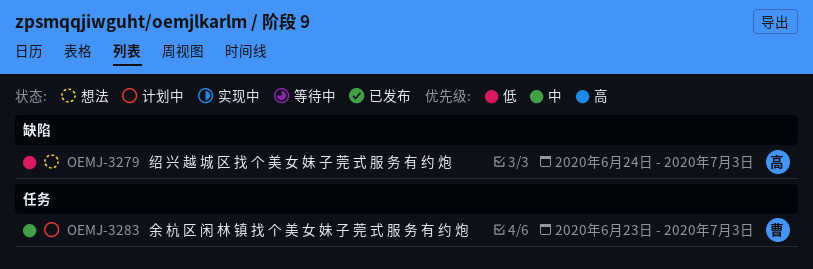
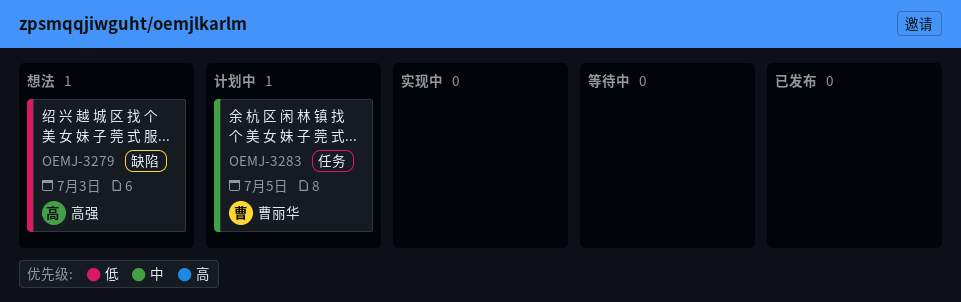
OEMJ-3283, due: Jul 3 -> Jul 5

